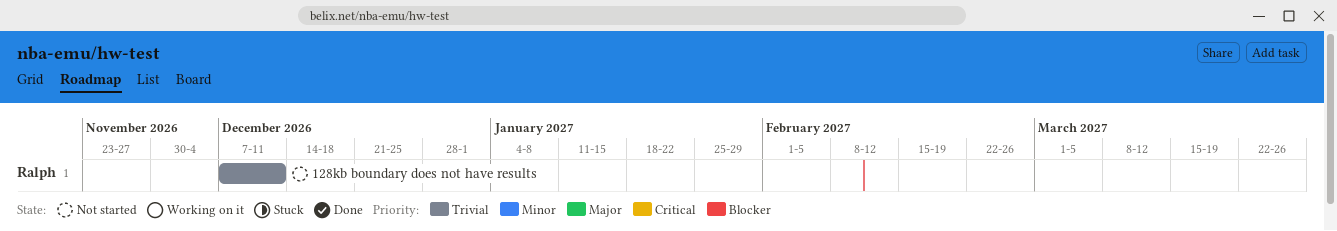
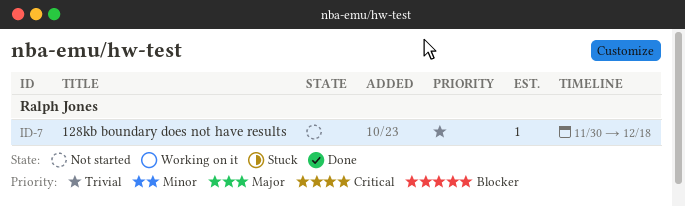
128kb boundary does not have results, start: Dec 7 -> Nov 30
128kb boundary does not have results, due: Dec 11 -> Dec 18

